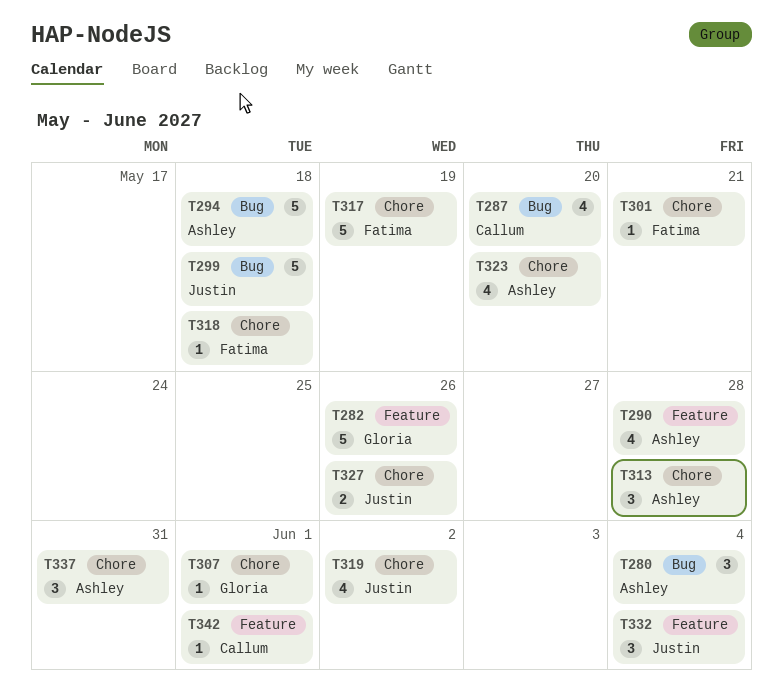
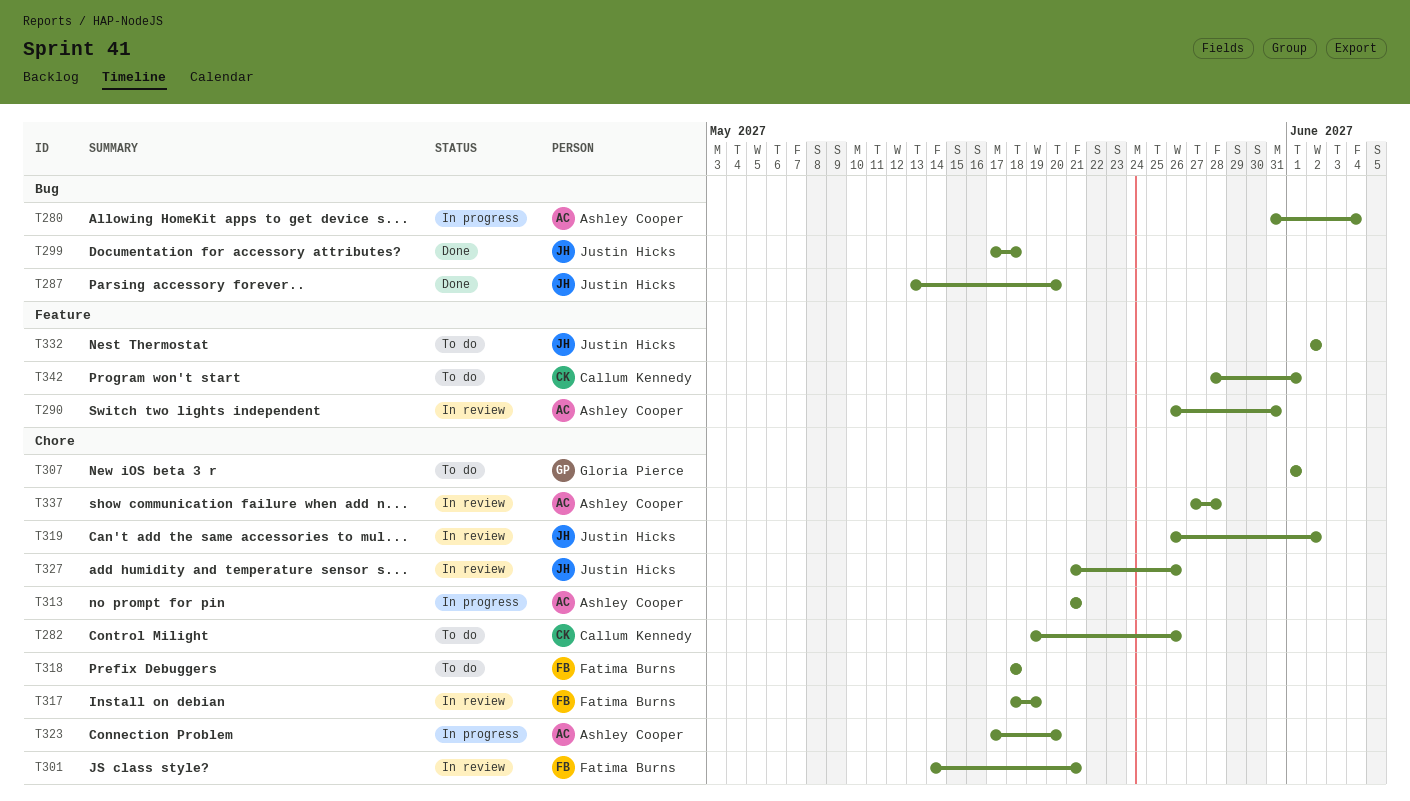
T282, owner: Gloria Pierce -> Callum Kennedy
T282, label: Feature -> Chore
T287, owner: Callum Kennedy -> Justin Hicks
T290, due: May 28 -> May 31
T294: present -> none
T313, due: May 28 -> May 21
T332, due: Jun 4 -> Jun 2
T337, due: May 31 -> May 28

